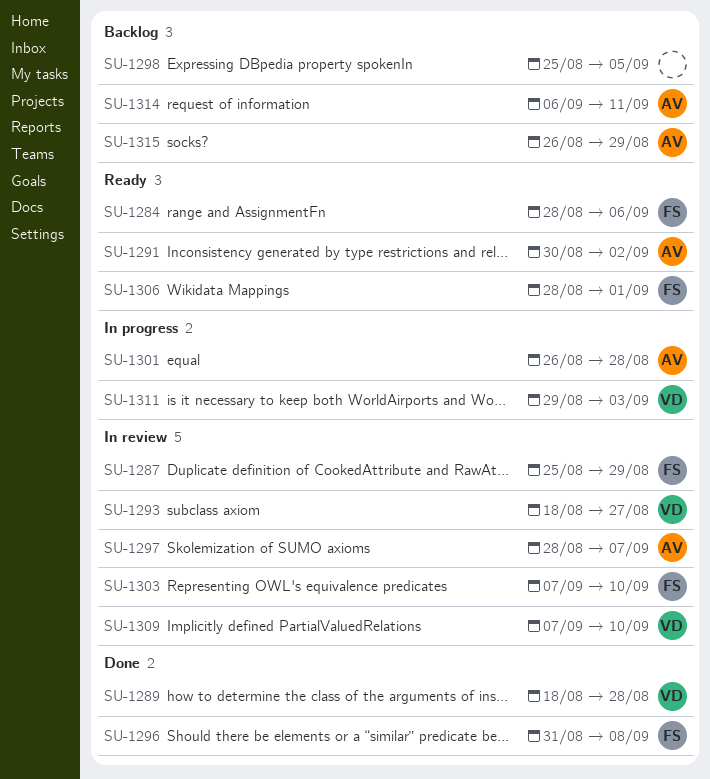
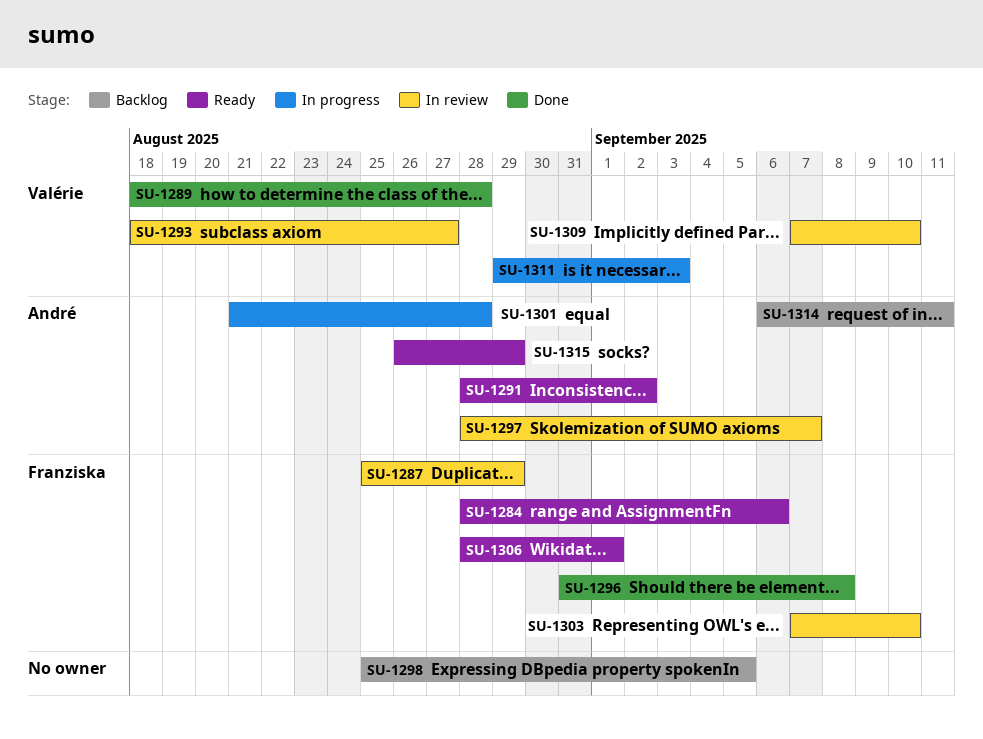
SU-1291, start: Aug 30 -> Aug 28
SU-1301, start: Aug 26 -> Aug 21
SU-1315, status: Backlog -> Ready

